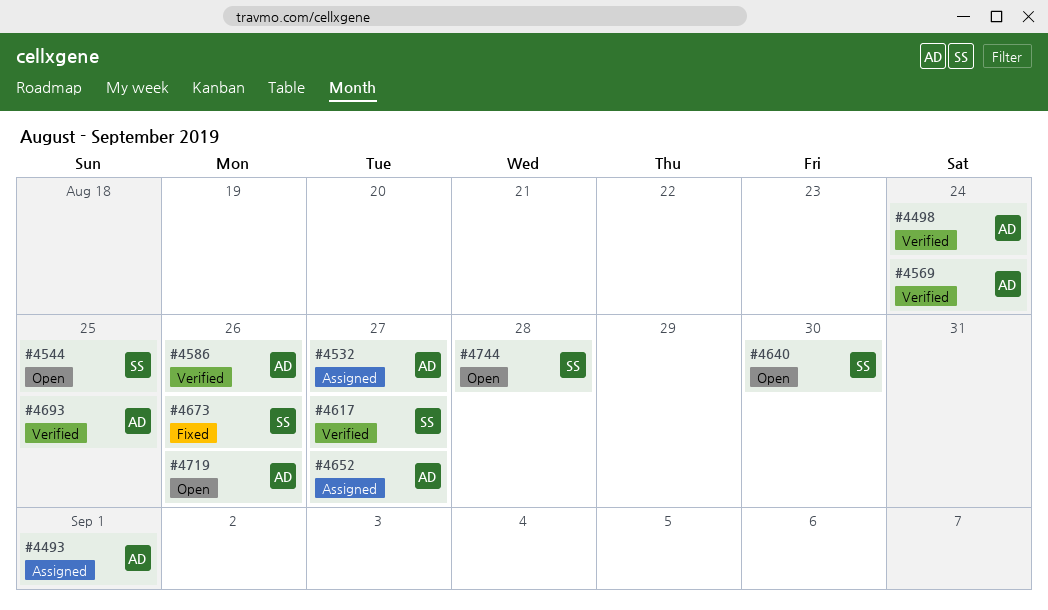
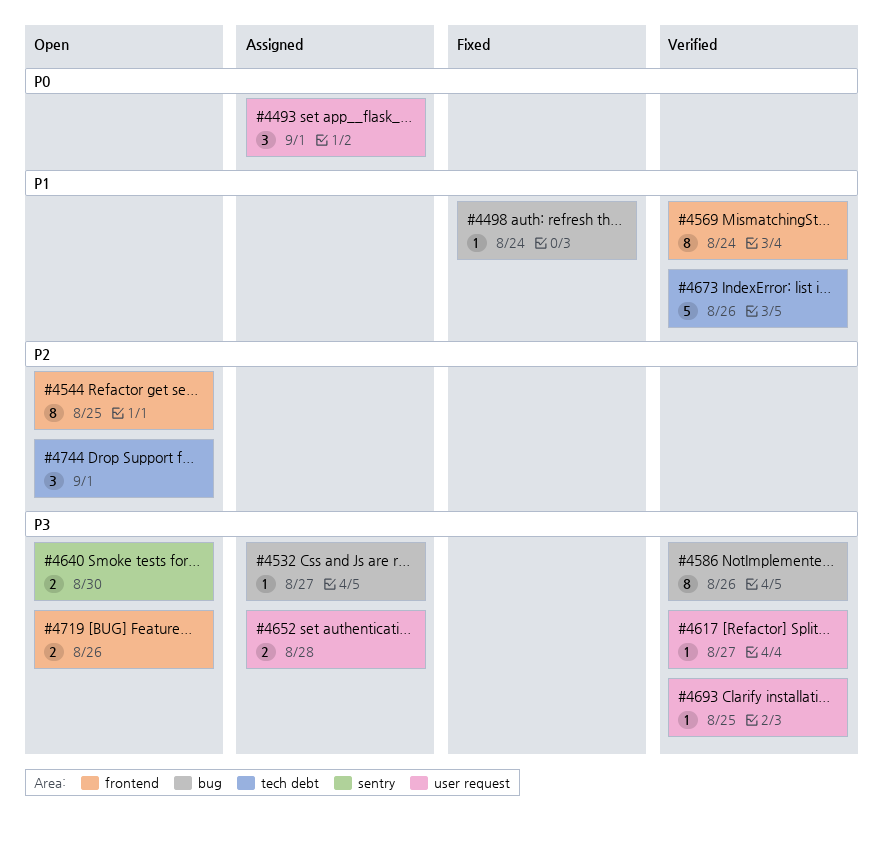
#4498, status: Verified -> Fixed
#4652, due: Aug 27 -> Aug 28
#4673, status: Fixed -> Verified
#4744, due: Aug 28 -> Sep 1

